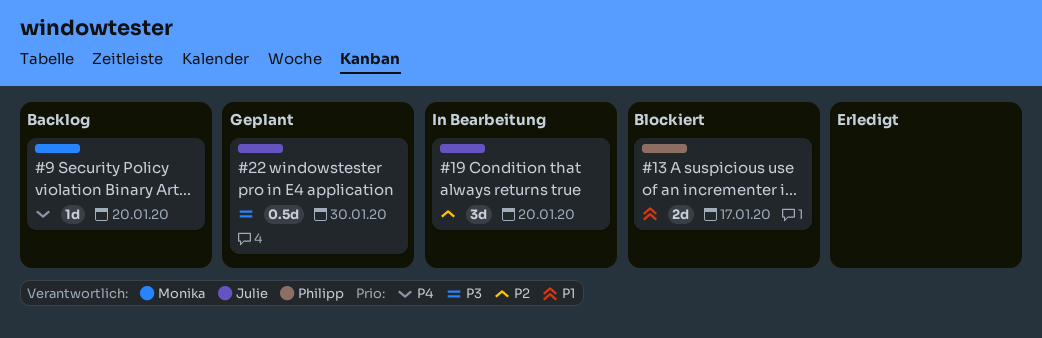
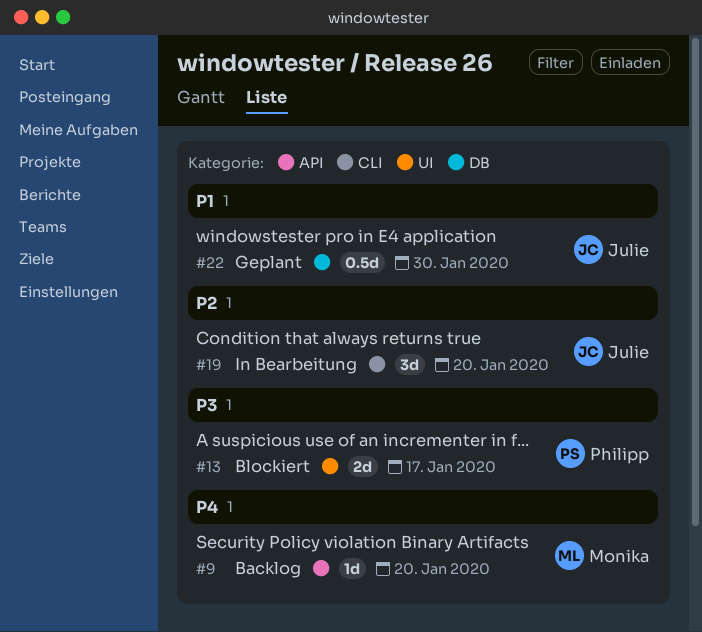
#13, priority: P1 -> P3
#22, priority: P3 -> P1

